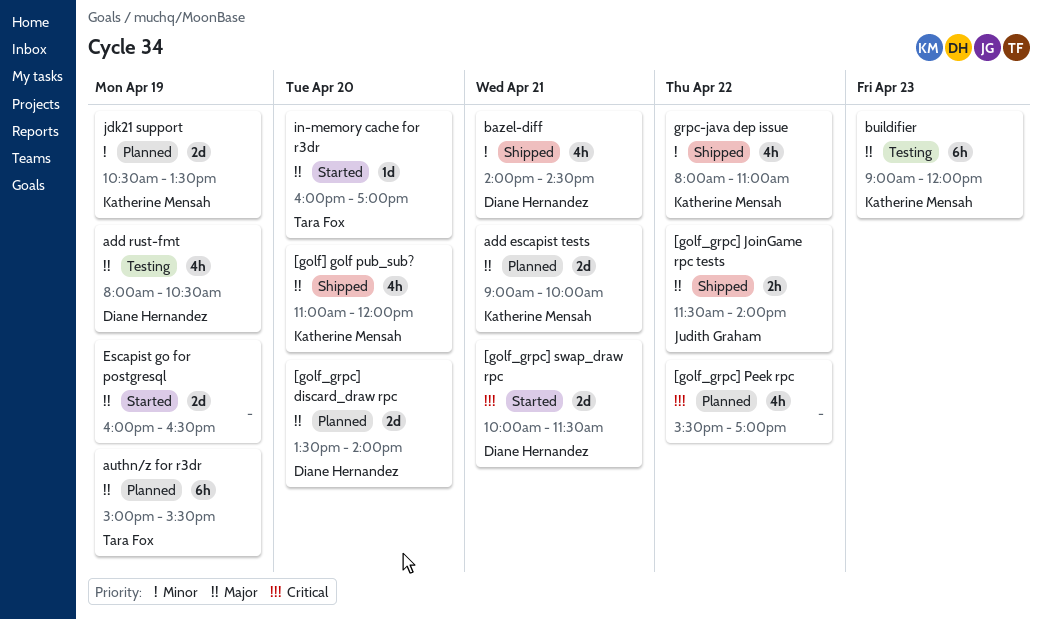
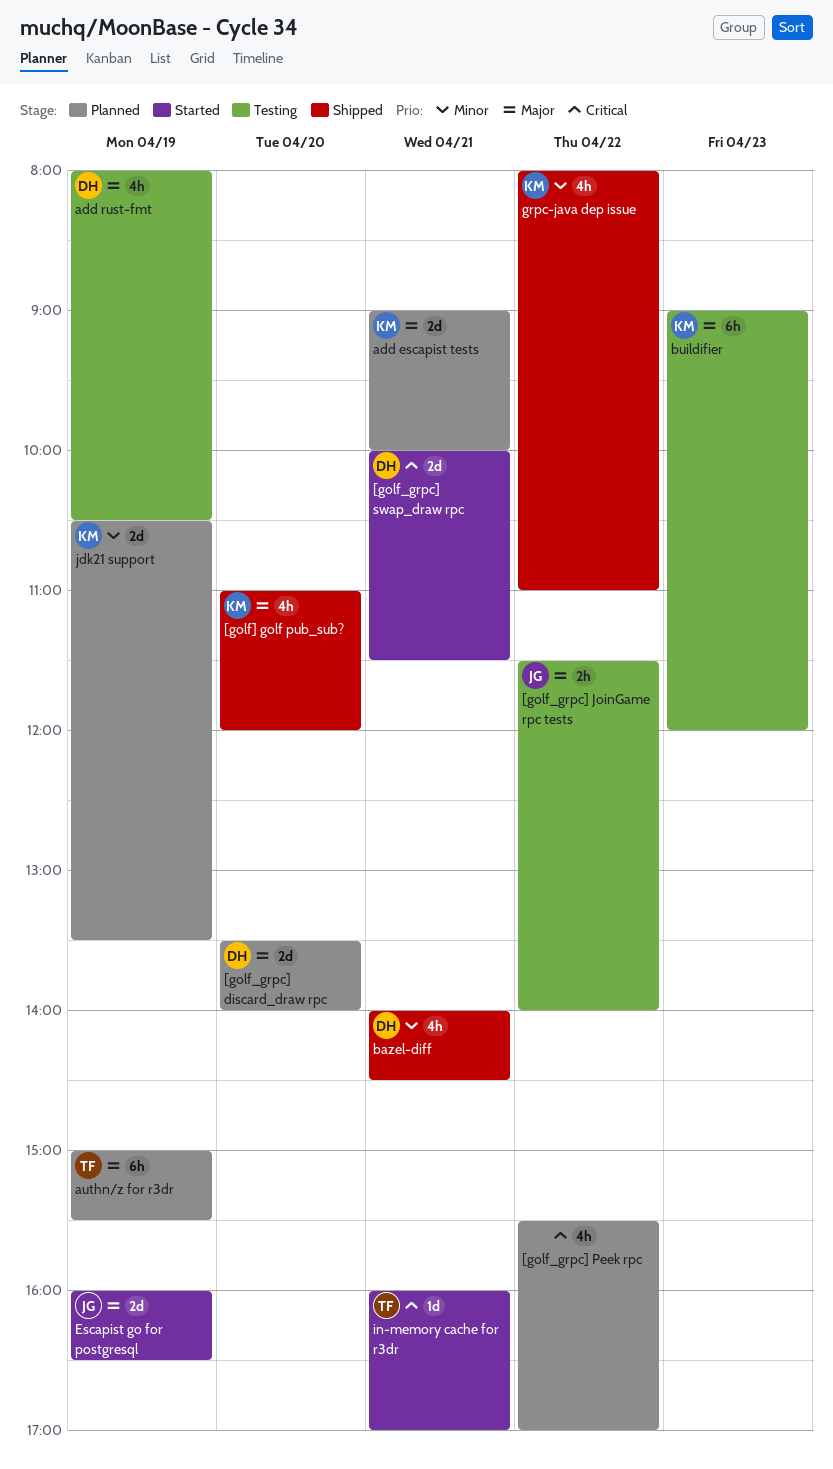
[golf_grpc] JoinGame rpc tests, status: Shipped -> Testing
Escapist go for postgresql, owner: none -> Judith Graham
in-memory cache for r3dr, priority: Major -> Critical
in-memory cache for r3dr, day: Apr 20 -> Apr 21

